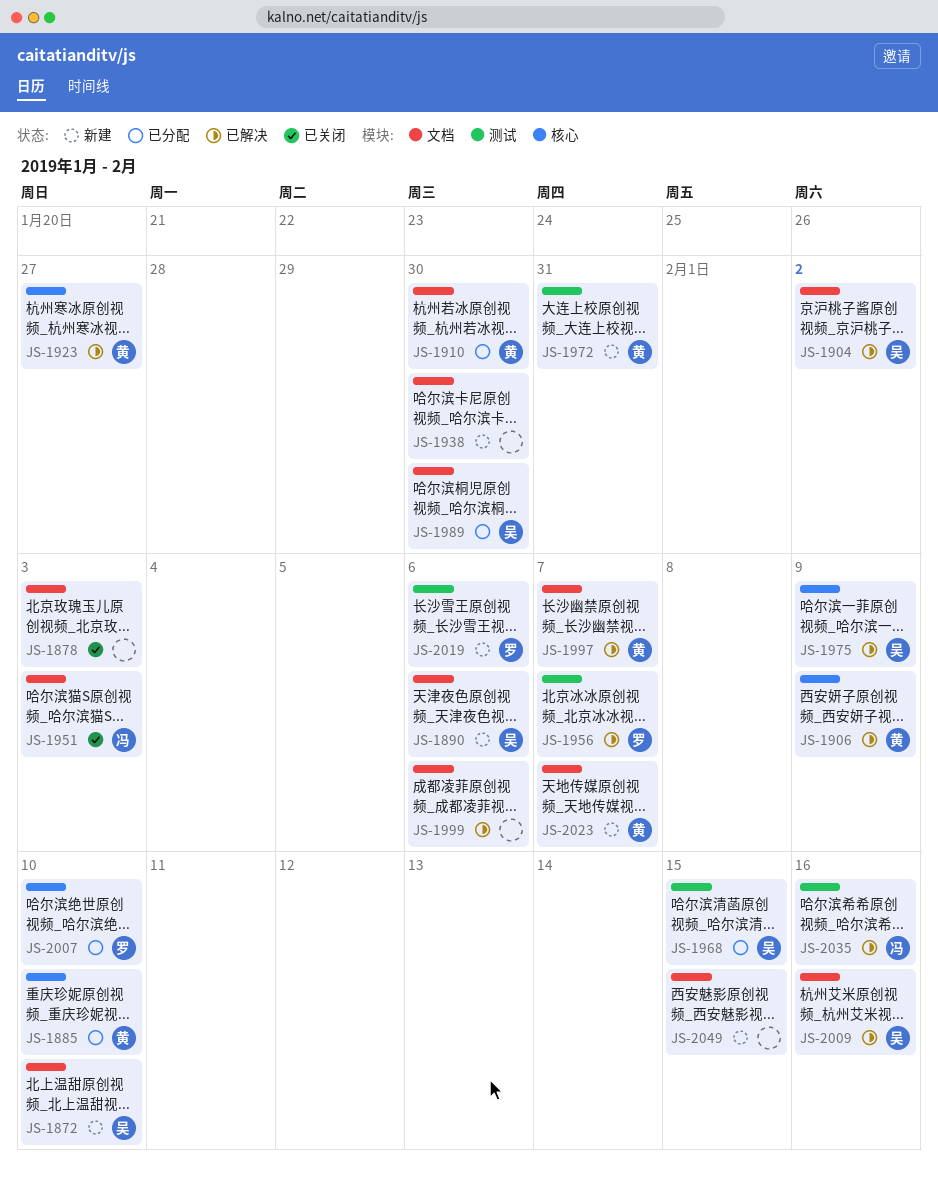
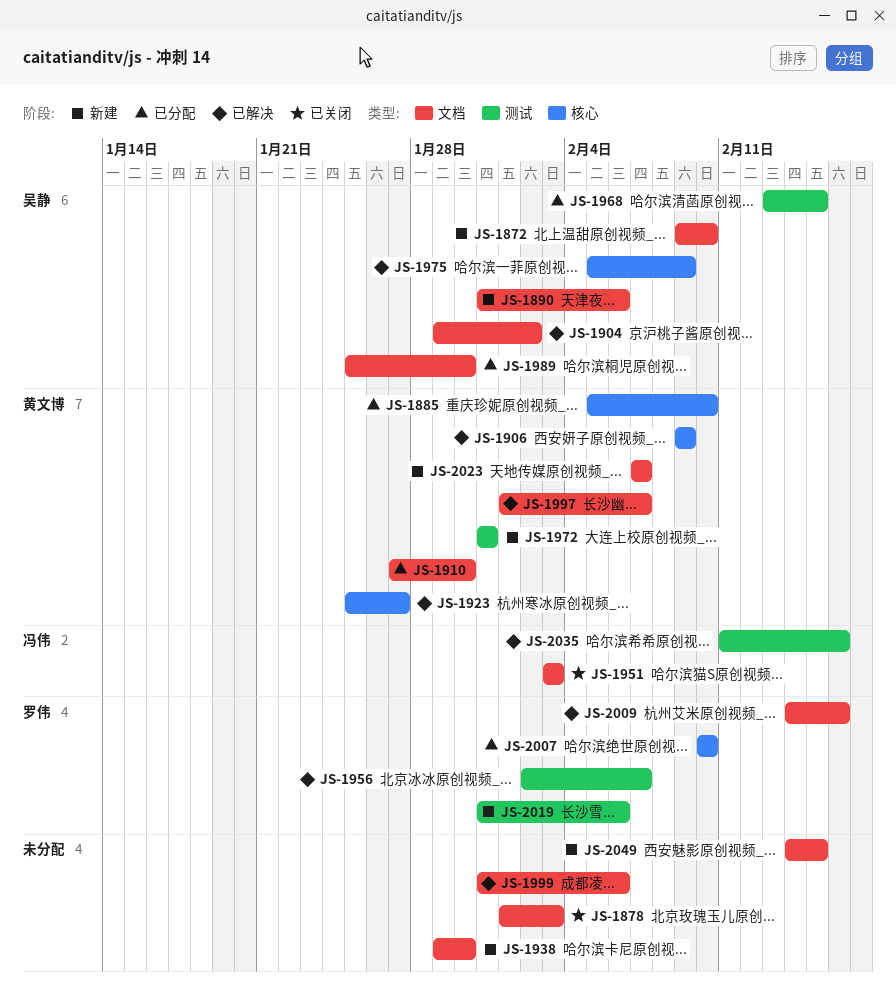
JS-2009, owner: 吴静 -> 罗伟

